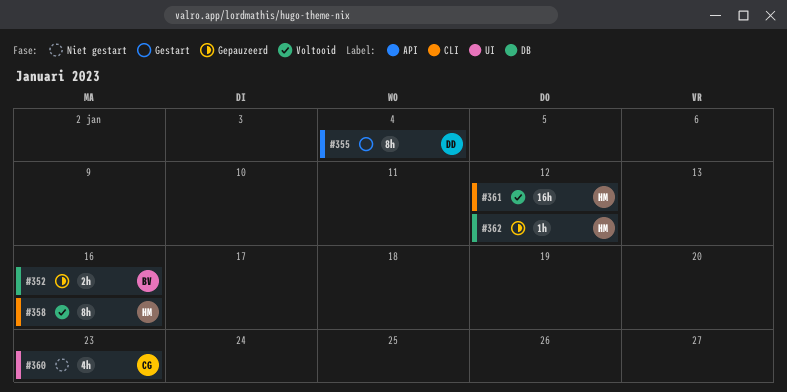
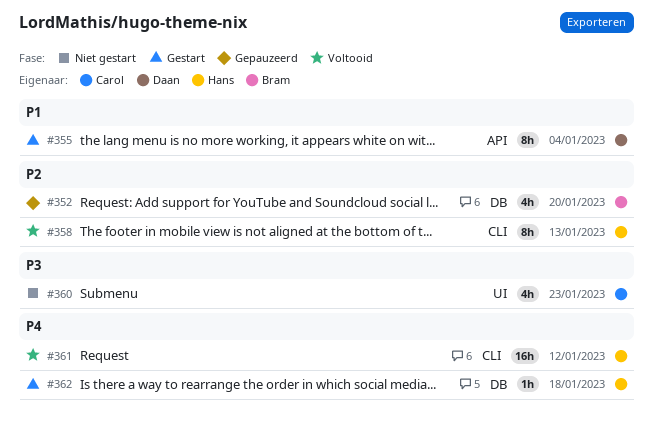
#352, estimate: 2h -> 4h
#352, due: Jan 16 -> Jan 20
#358, due: Jan 16 -> Jan 13
#362, status: Gepauzeerd -> Gestart
#362, due: Jan 12 -> Jan 18

